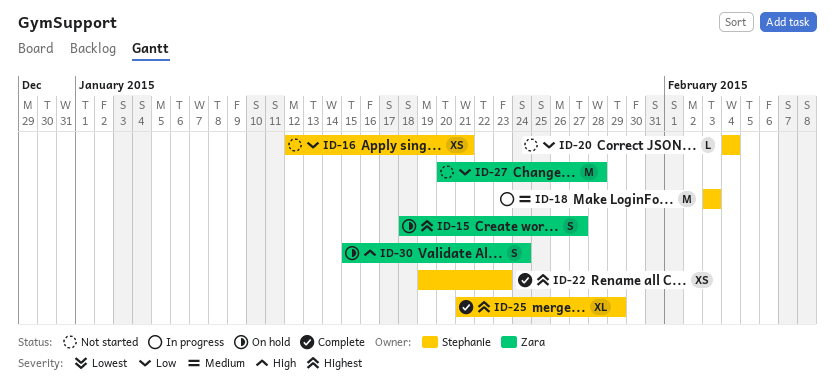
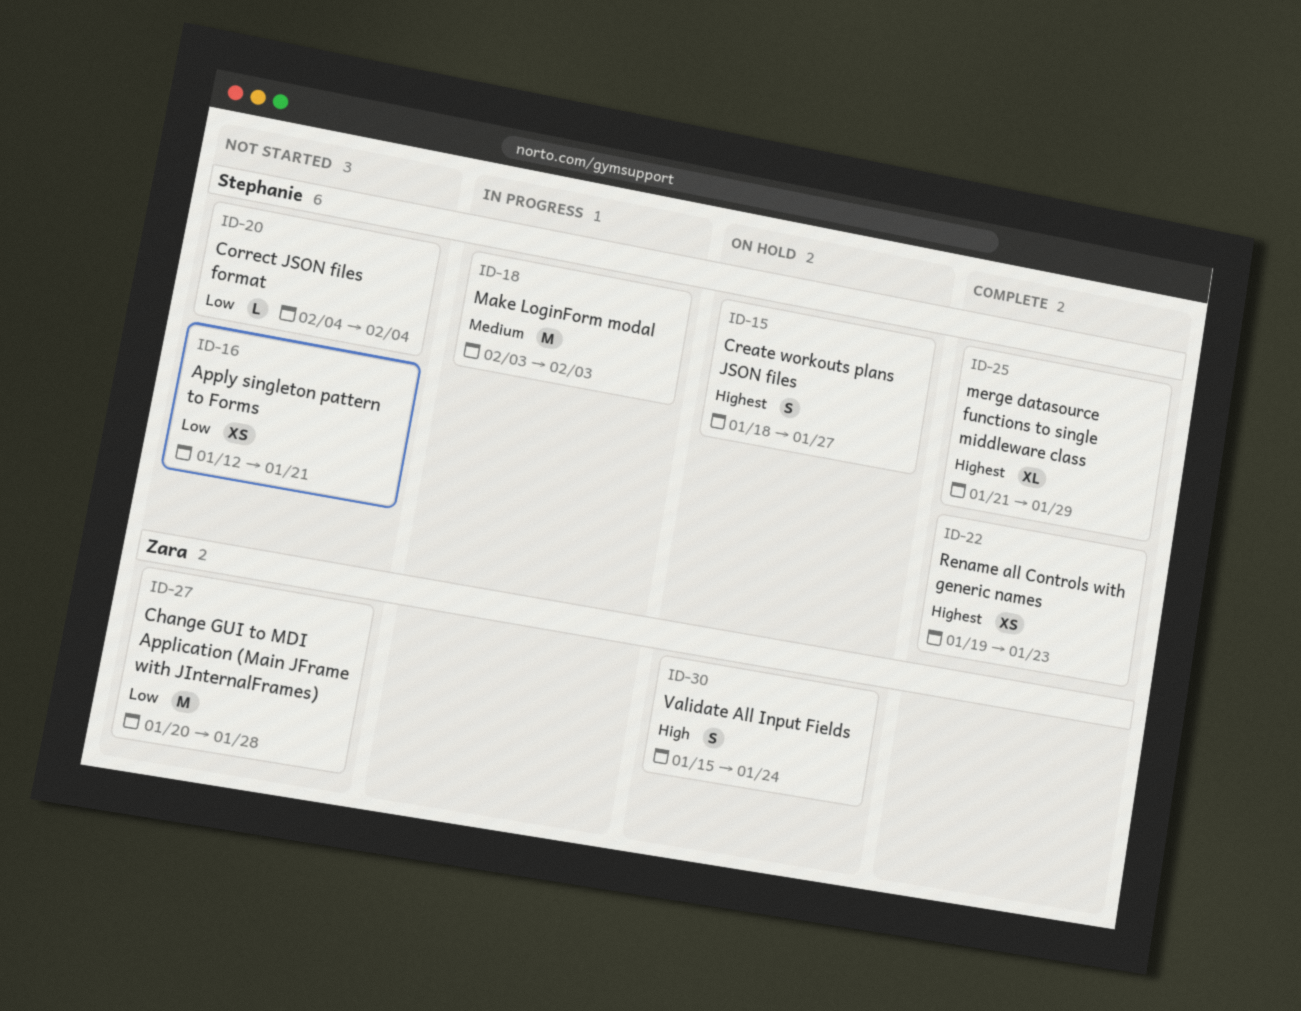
ID-15, owner: Zara -> Stephanie

